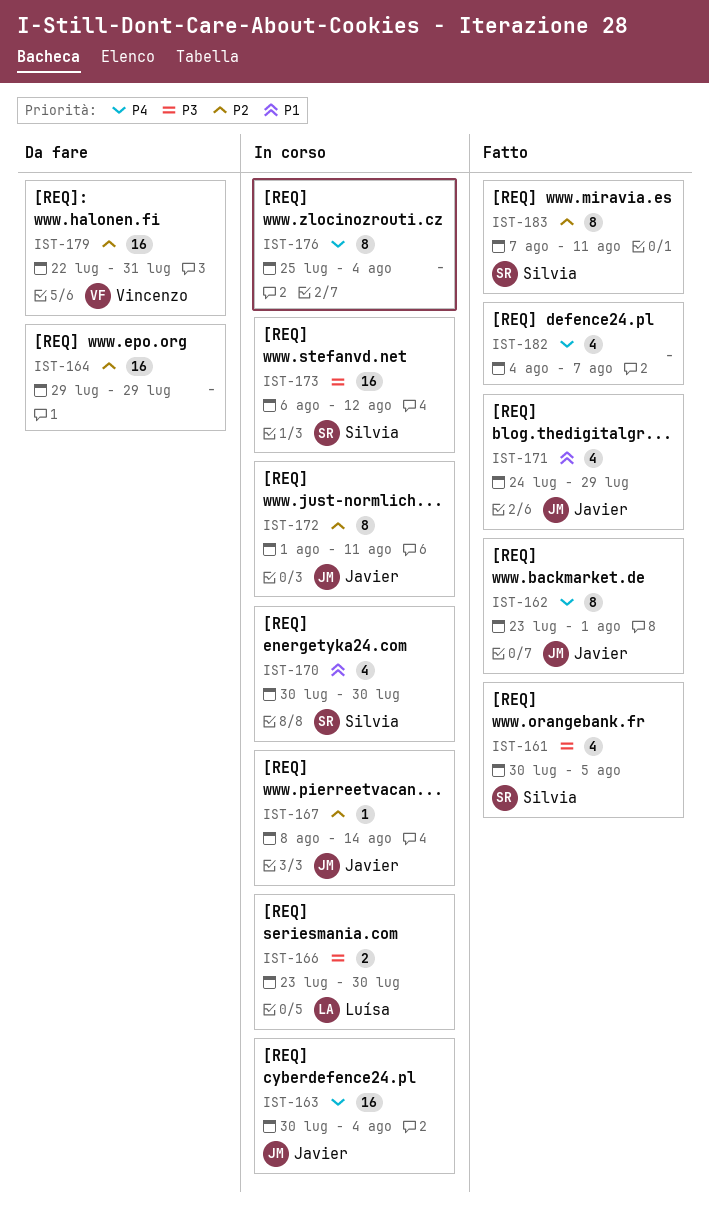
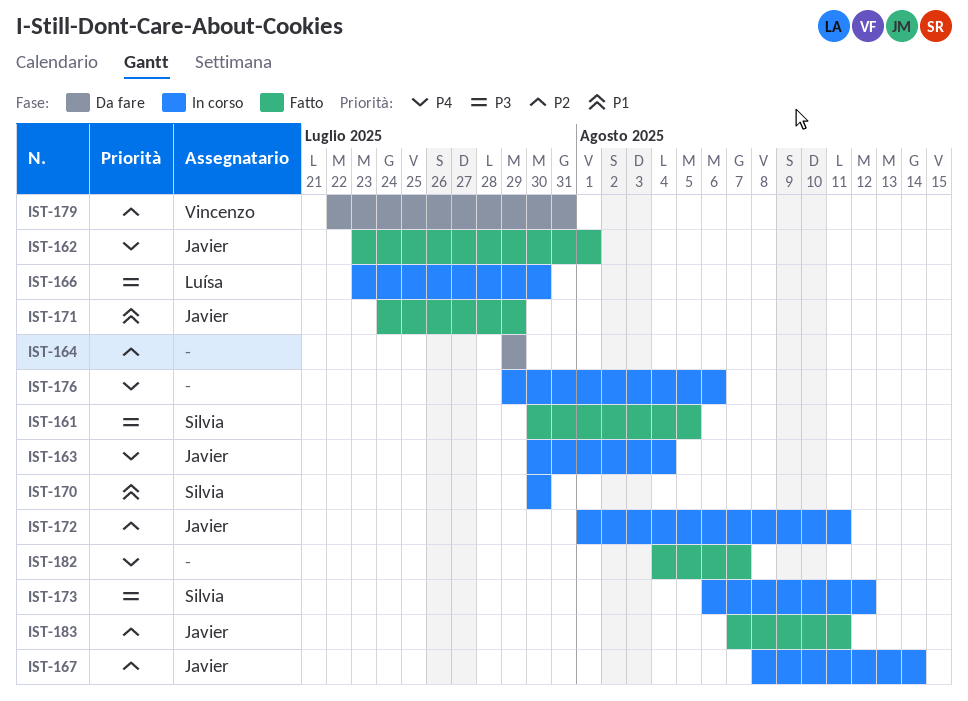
IST-176, start: Jul 25 -> Jul 29
IST-176, due: Aug 4 -> Aug 6
IST-183, owner: Silvia -> Javier

